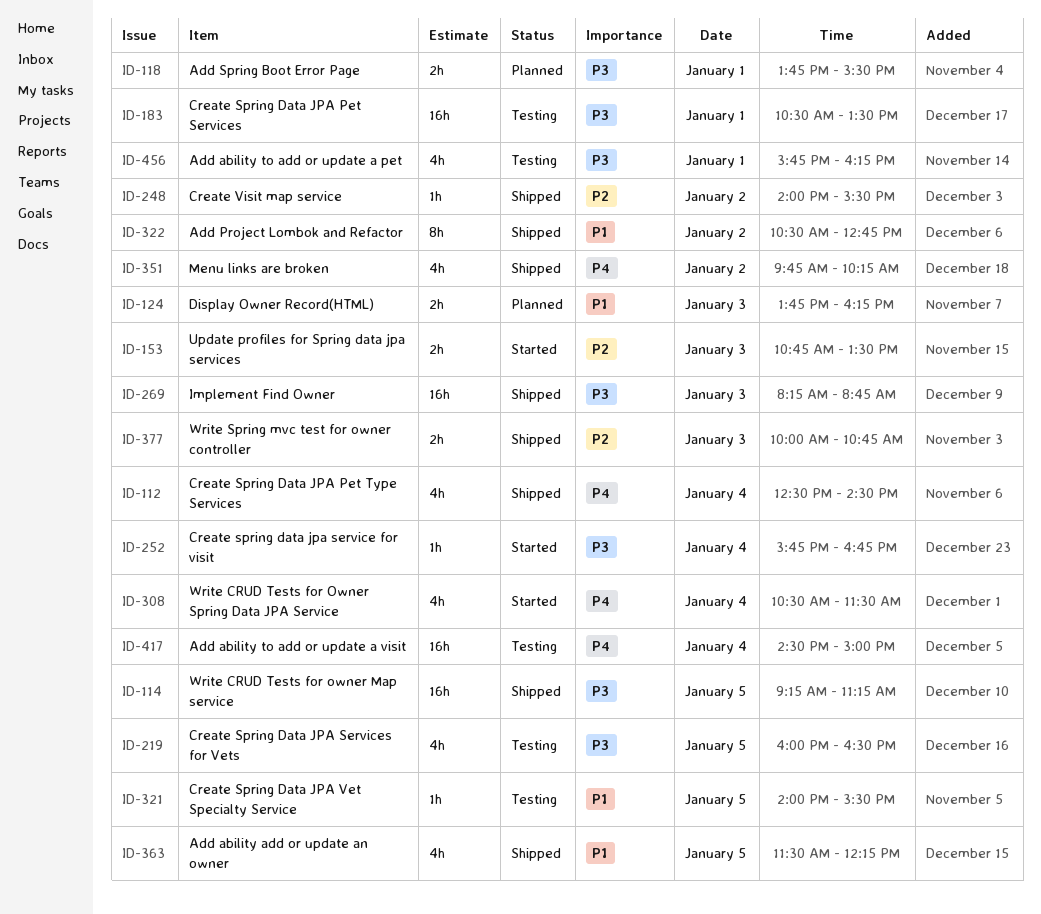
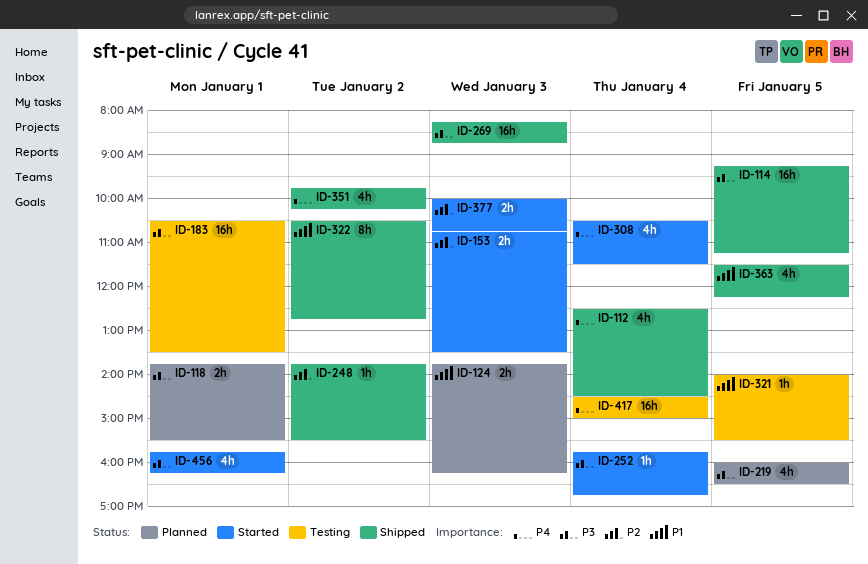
ID-219, status: Testing -> Planned
ID-248, begins: 14:00 -> 13:45
ID-377, status: Shipped -> Started
ID-456, status: Testing -> Started

